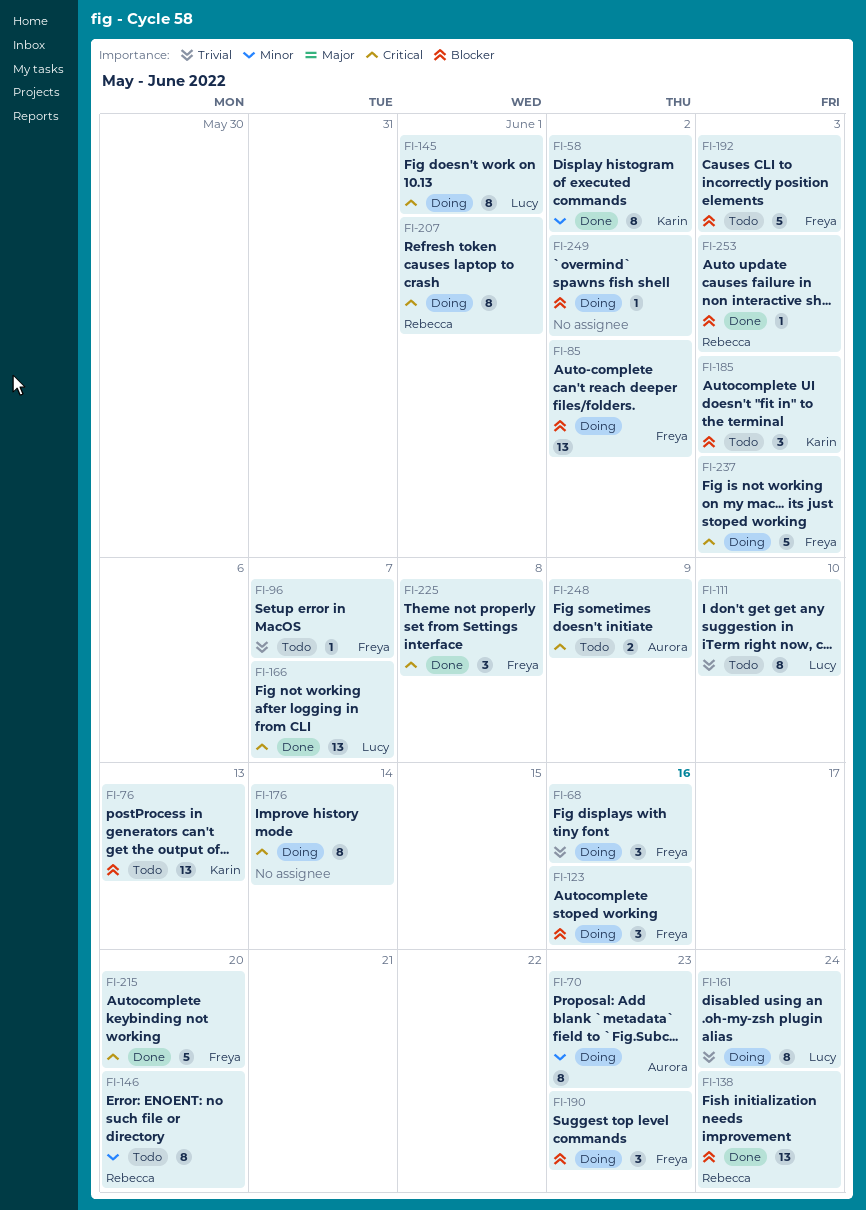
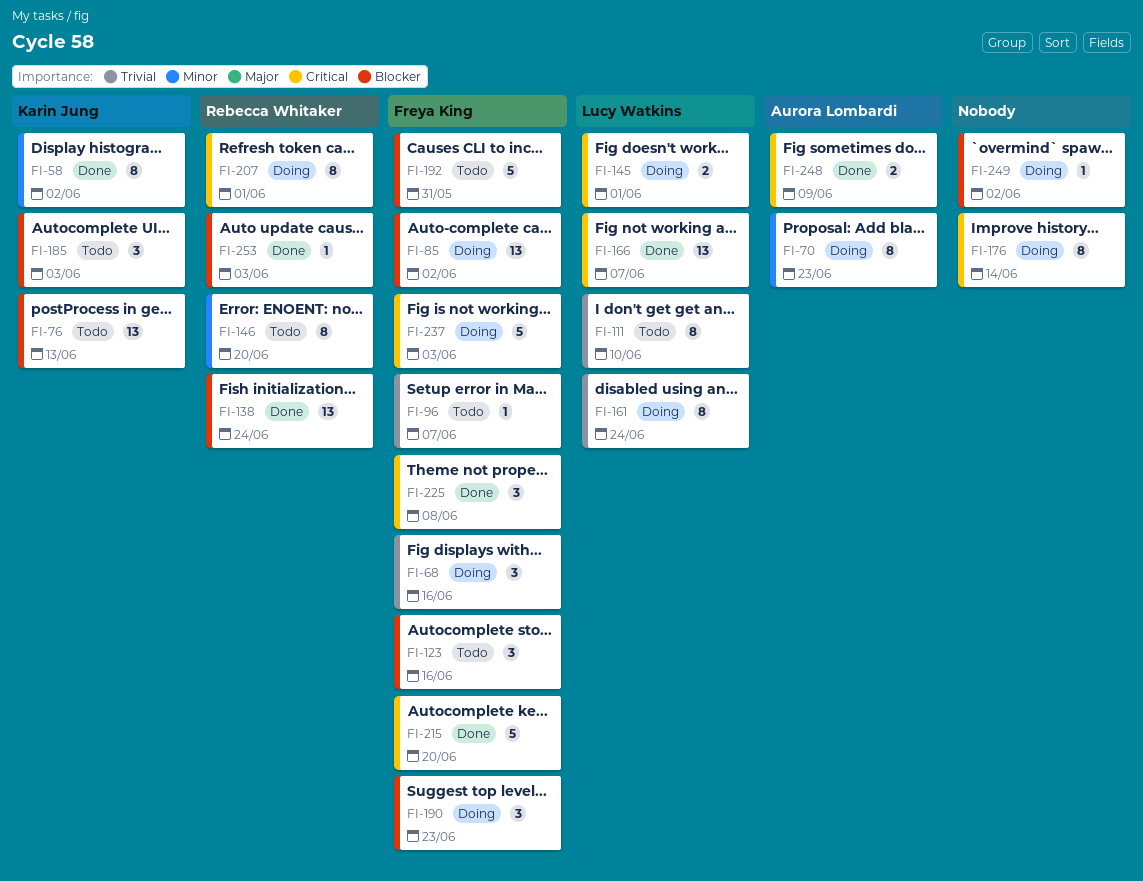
FI-123, status: Doing -> Todo
FI-145, estimate: 8 -> 2
FI-192, due: Jun 3 -> May 31
FI-248, status: Todo -> Done

